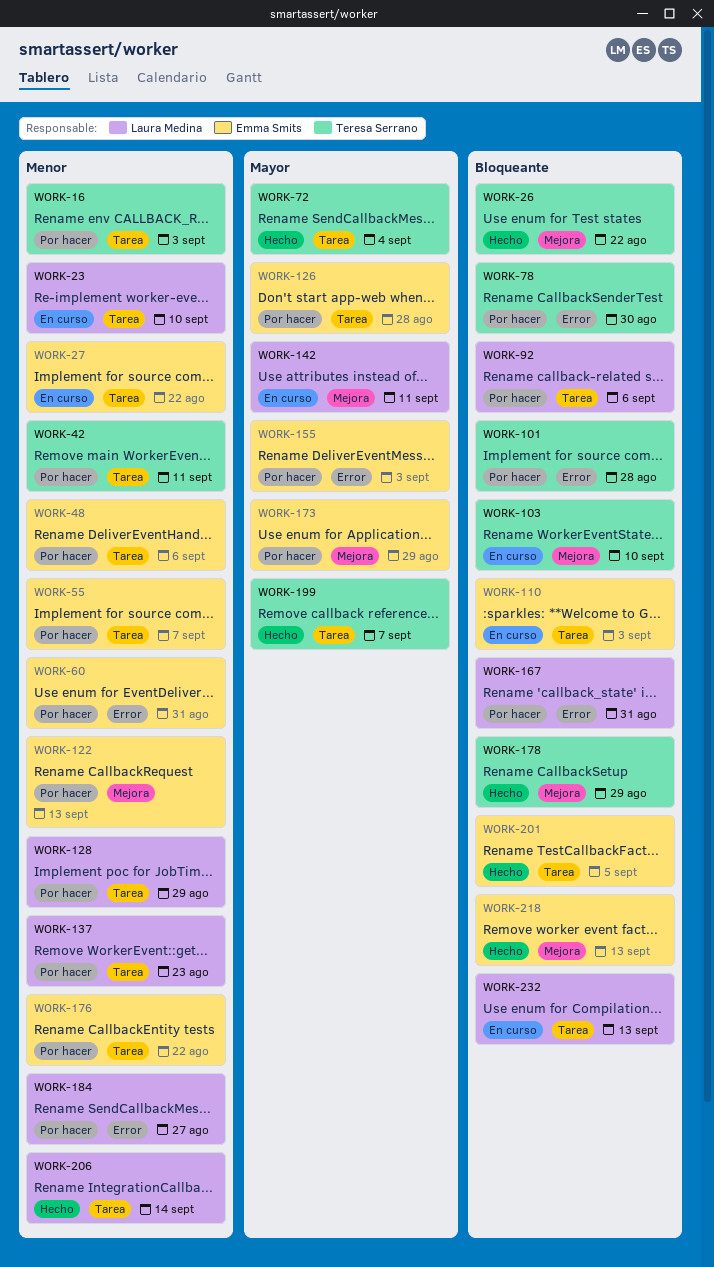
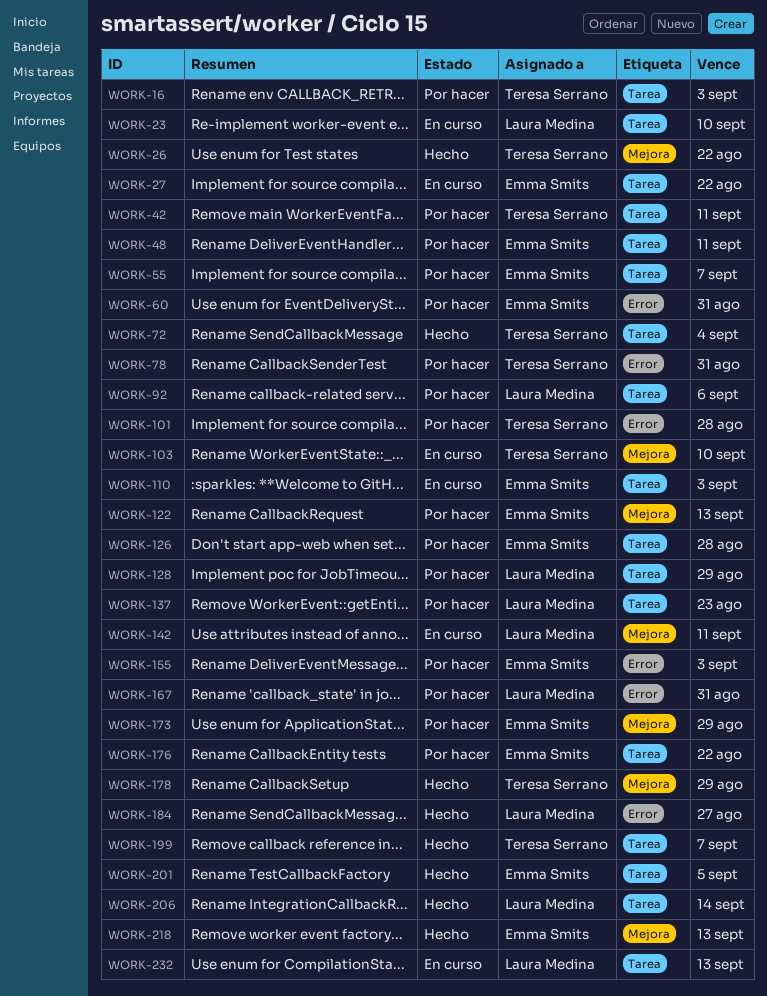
WORK-48, due: Sep 6 -> Sep 11
WORK-78, due: Aug 30 -> Aug 31
WORK-184, status: Por hacer -> Hecho

